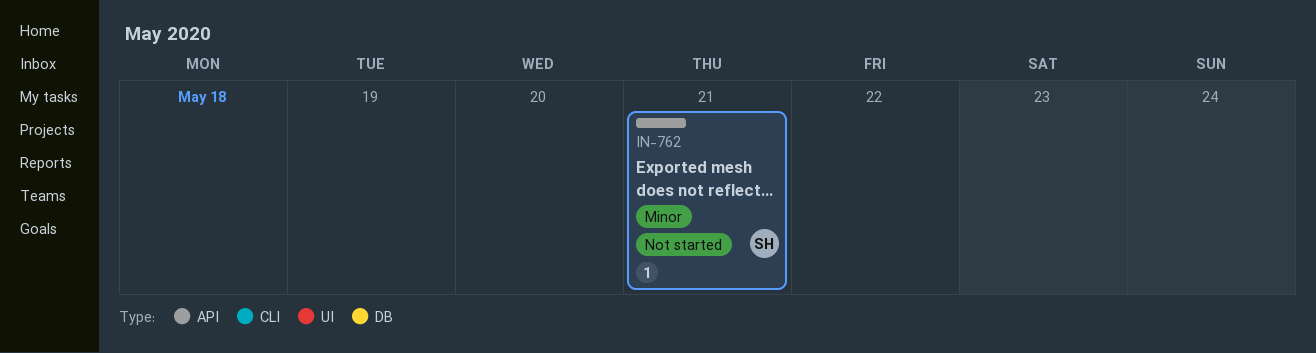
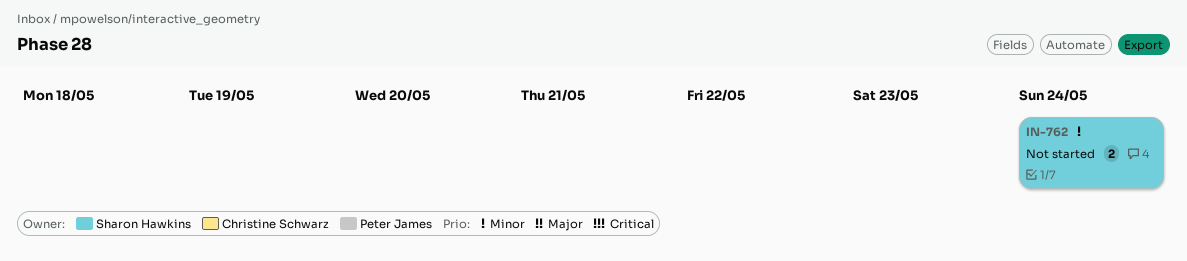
IN-762, estimate: 1 -> 2
IN-762, due: May 21 -> May 24

